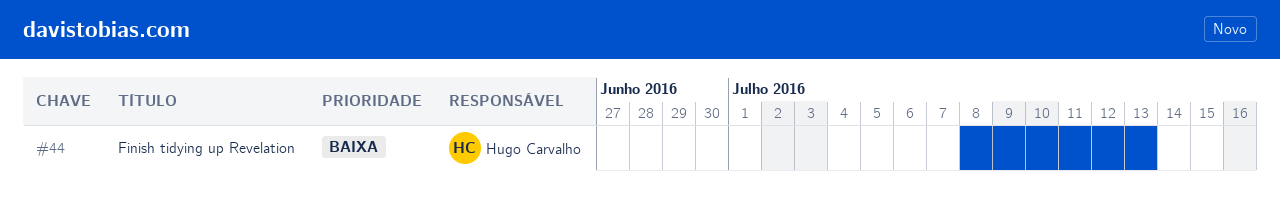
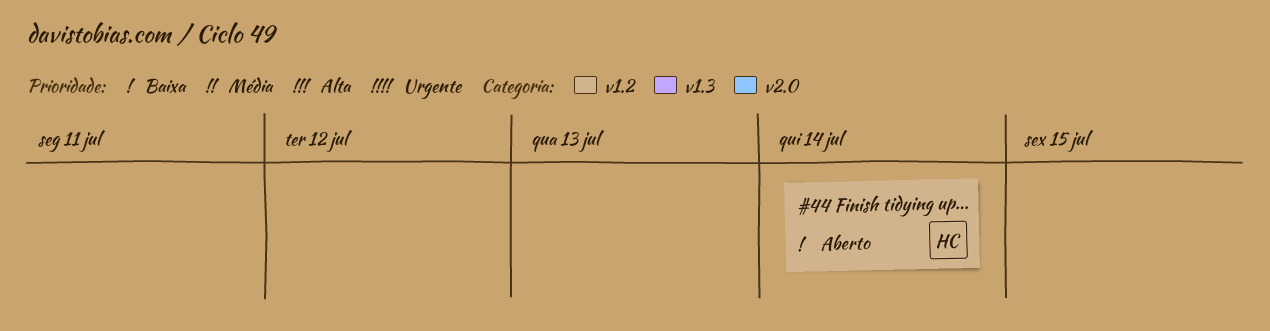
#44, due: Jul 13 -> Jul 14

